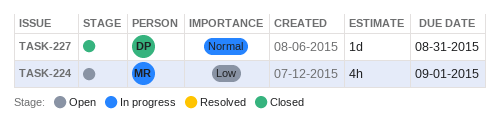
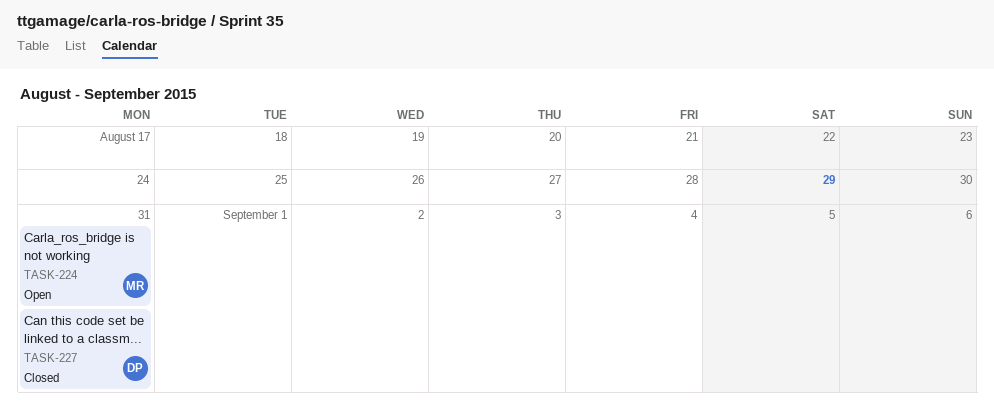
TASK-224, due: Sep 1 -> Aug 31

